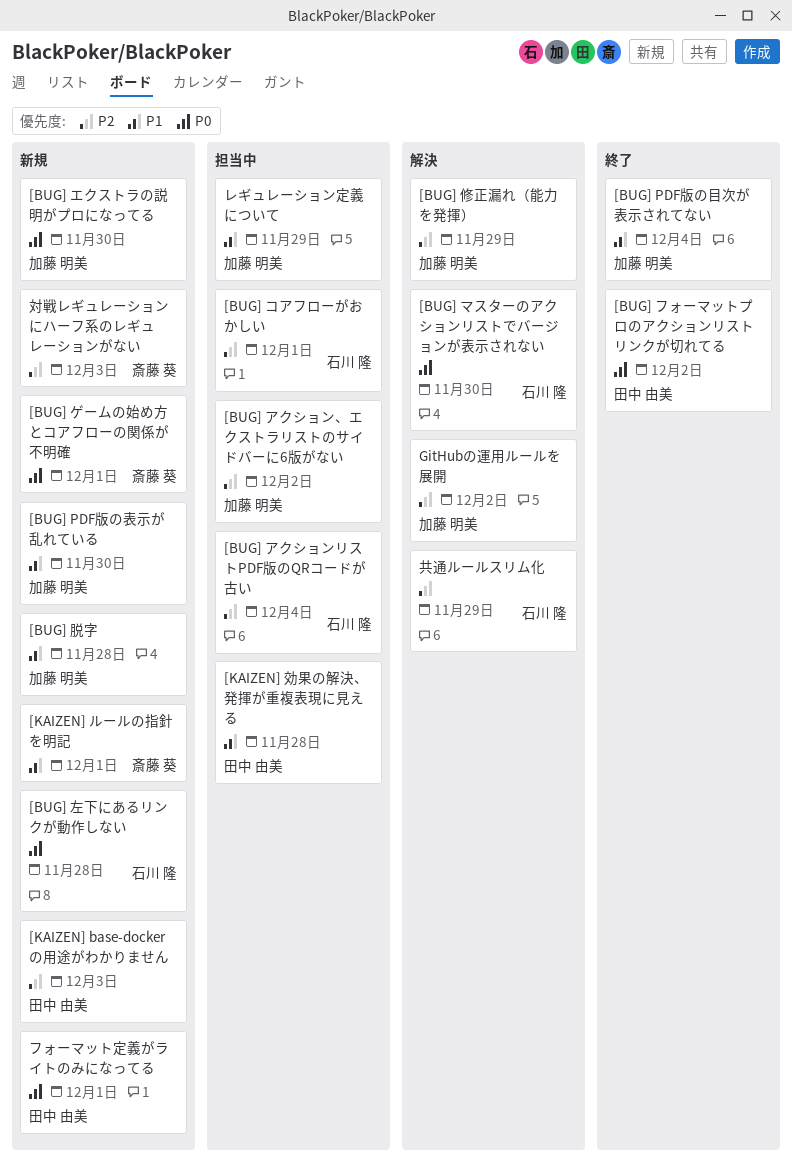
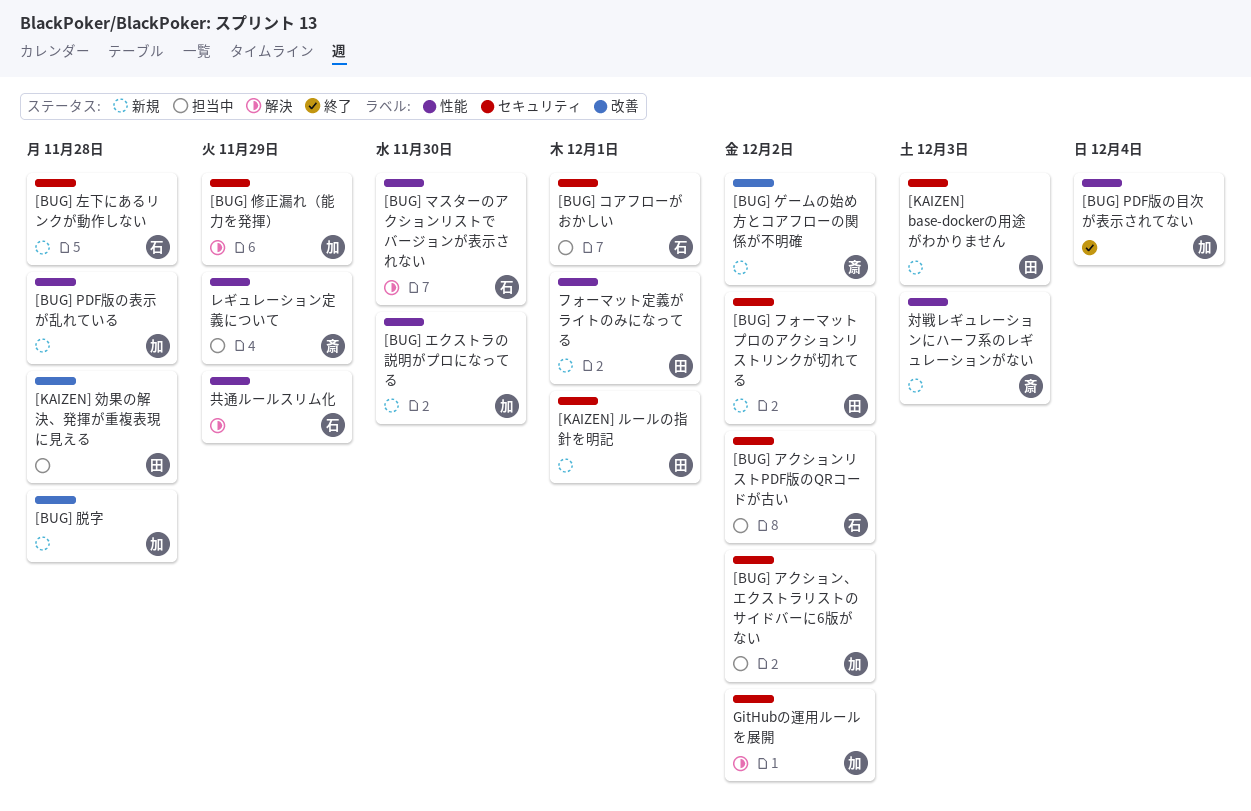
[BUG] PDF版の表示が乱れている, due: Nov 30 -> Nov 28
[BUG] アクションリストPDF版のQRコードが古い, due: Dec 4 -> Dec 2
[BUG] ゲームの始め方とコアフローの関係が不明確, due: Dec 1 -> Dec 2
[BUG] フォーマットプロのアクションリストリンクが切れてる, status: 終了 -> 新規
[KAIZEN] ルールの指針を明記, owner: 斎藤 葵 -> 田中 由美
レギュレーション定義について, owner: 加藤 明美 -> 斎藤 葵

